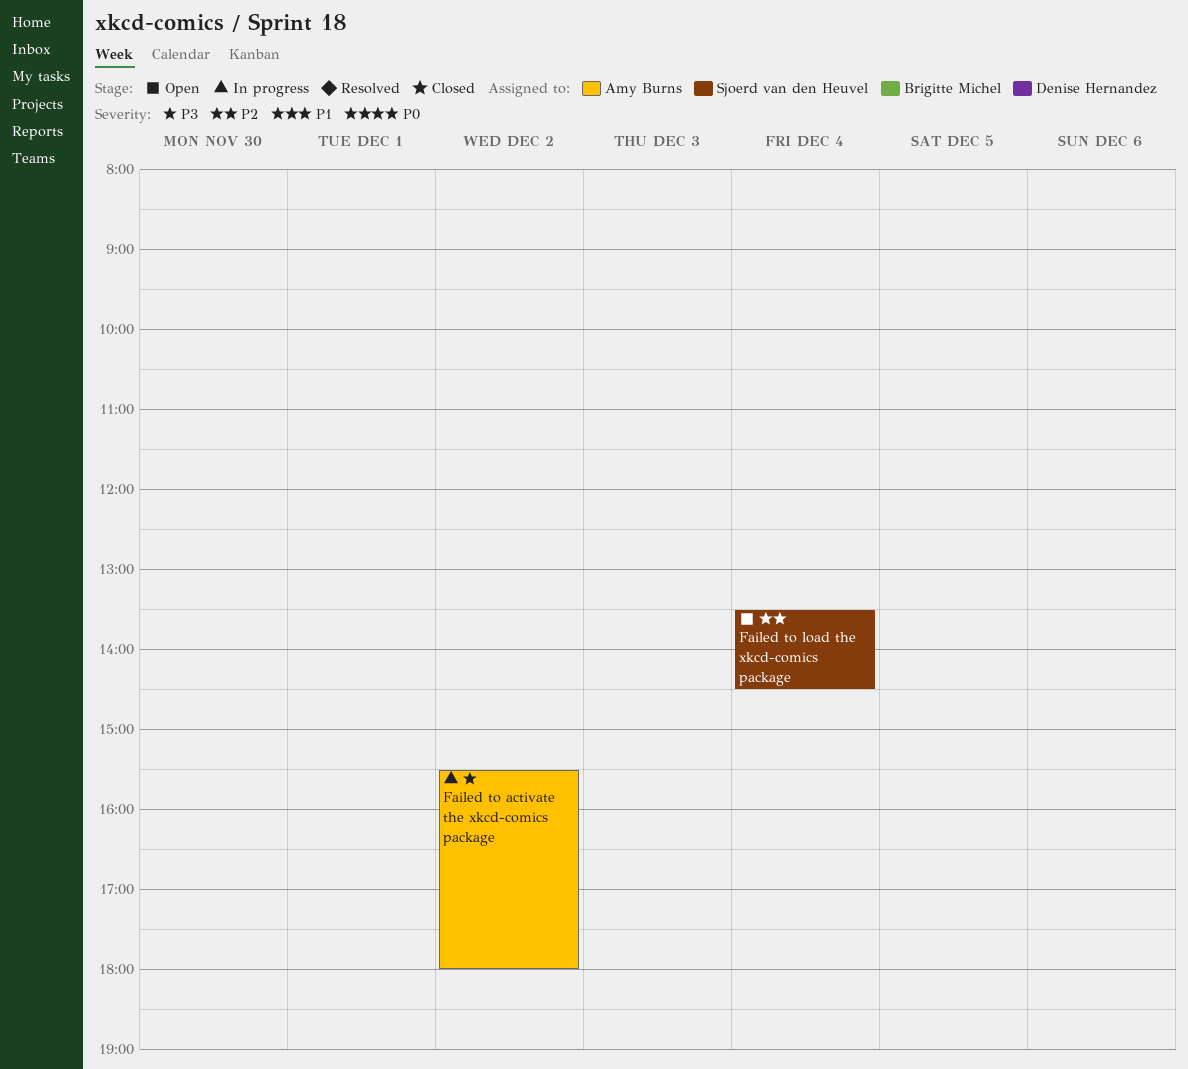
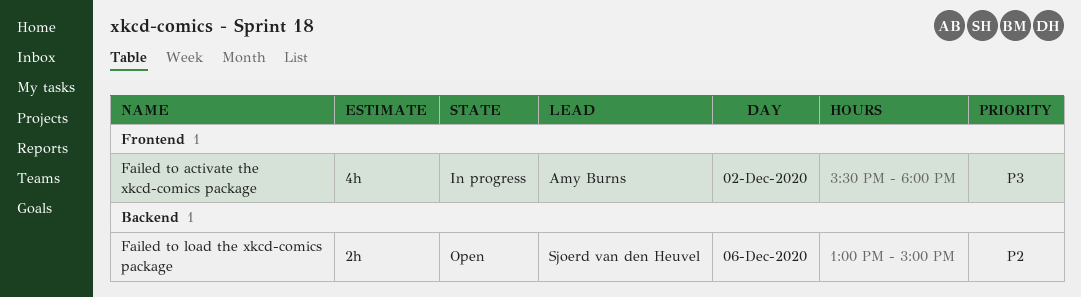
Failed to load the xkcd-comics package, day: Dec 4 -> Dec 6
Failed to load the xkcd-comics package, begins: 13:30 -> 13:00
Failed to load the xkcd-comics package, ends: 14:30 -> 15:00

